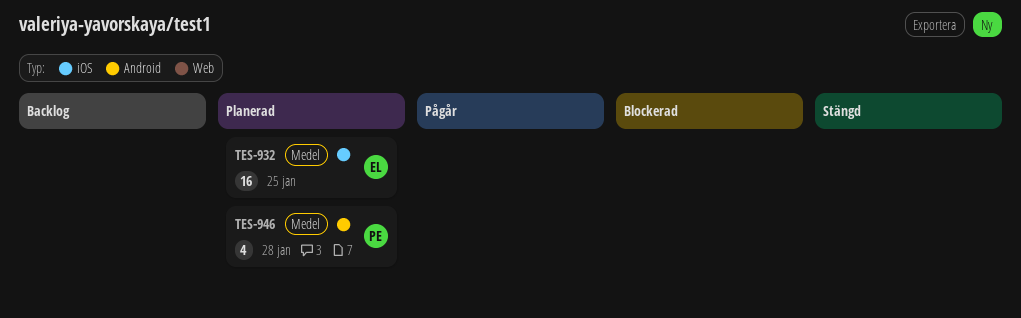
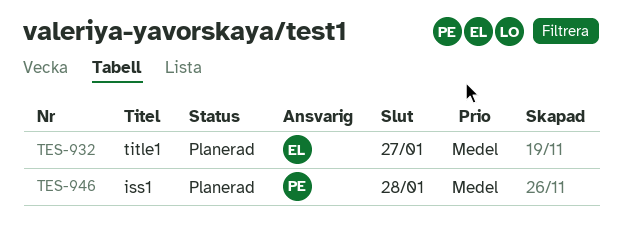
TES-932, due: Jan 25 -> Jan 27

